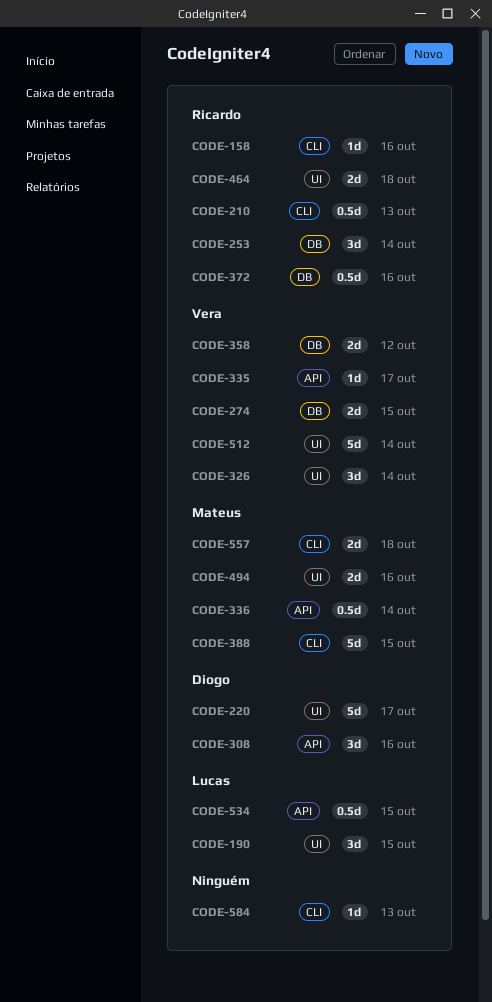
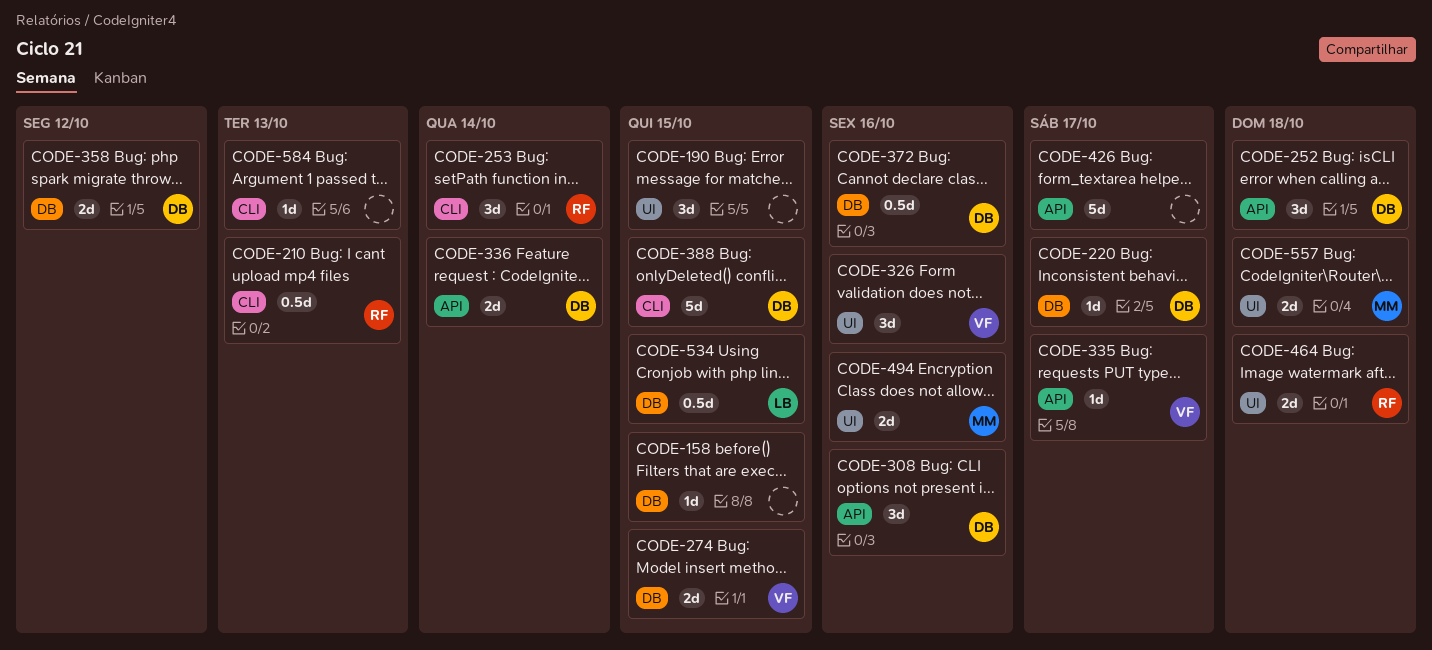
CODE-158, owner: Ricardo -> none
CODE-158, label: CLI -> DB
CODE-158, due: Oct 16 -> Oct 15
CODE-190, owner: Lucas -> none
CODE-220, label: UI -> DB
CODE-220, estimate: 5d -> 1d
CODE-252: none -> present
CODE-253, label: DB -> CLI
CODE-326, due: Oct 14 -> Oct 16
CODE-336, owner: Mateus -> Diogo
CODE-336, estimate: 0.5d -> 2d
CODE-358, owner: Vera -> Diogo
CODE-372, owner: Ricardo -> Diogo
CODE-388, owner: Mateus -> Diogo
CODE-426: none -> present
CODE-512: present -> none
CODE-534, label: API -> DB
CODE-557, label: CLI -> UI

